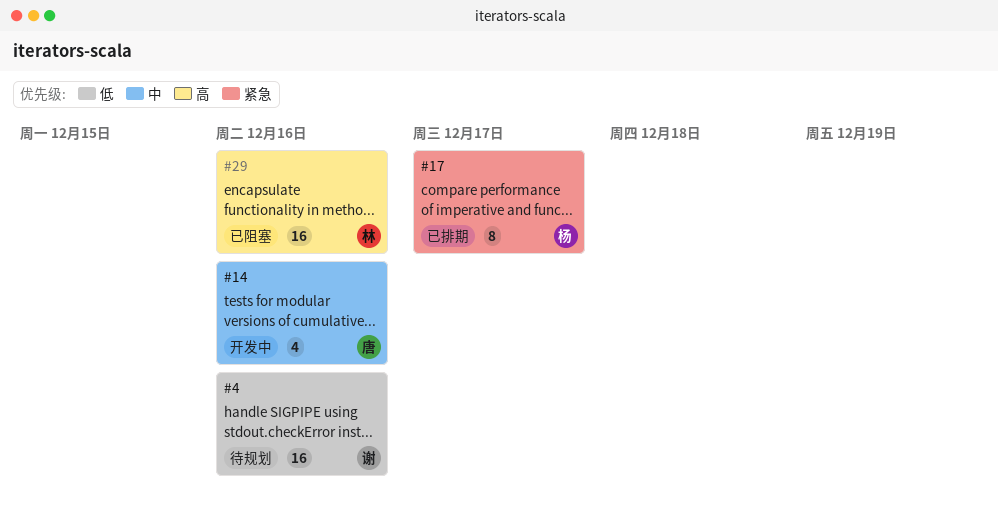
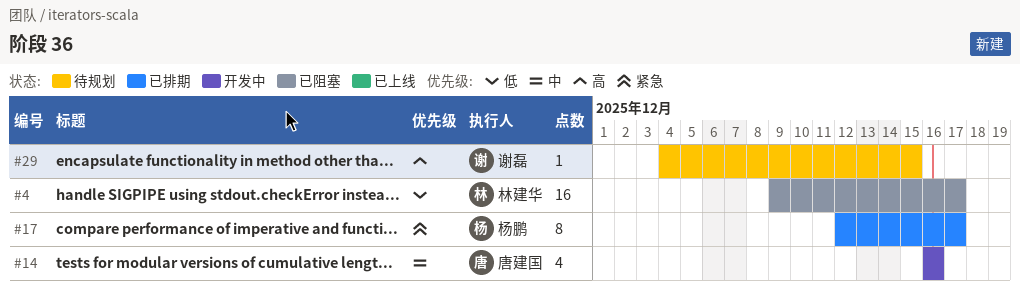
#4, status: 待规划 -> 已阻塞
#4, owner: 谢磊 -> 林建华
#4, due: Dec 16 -> Dec 17
#29, status: 已阻塞 -> 待规划
#29, owner: 林建华 -> 谢磊
#29, estimate: 16 -> 1
#29, due: Dec 16 -> Dec 15

